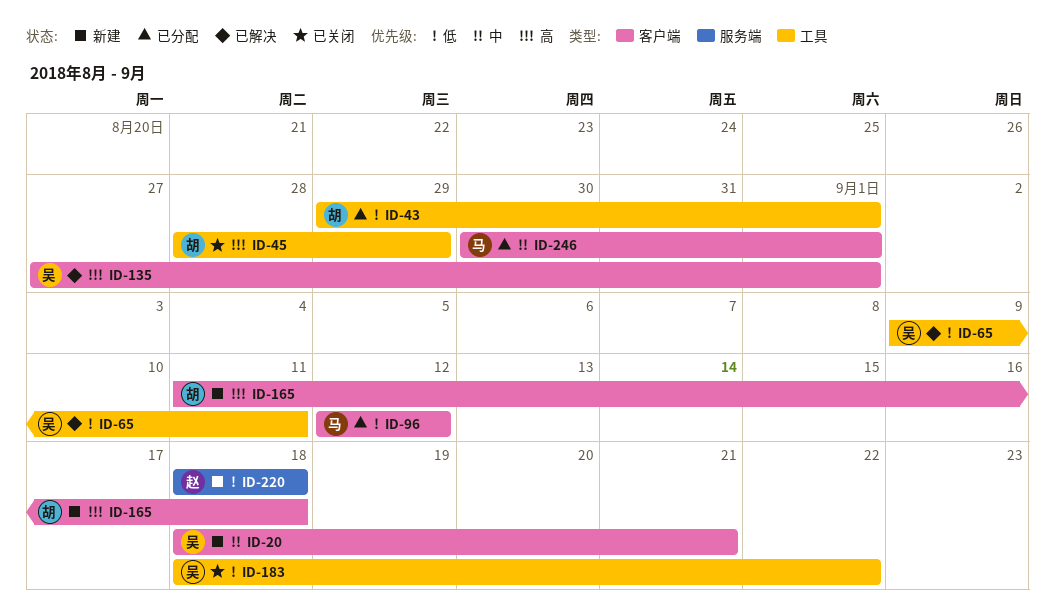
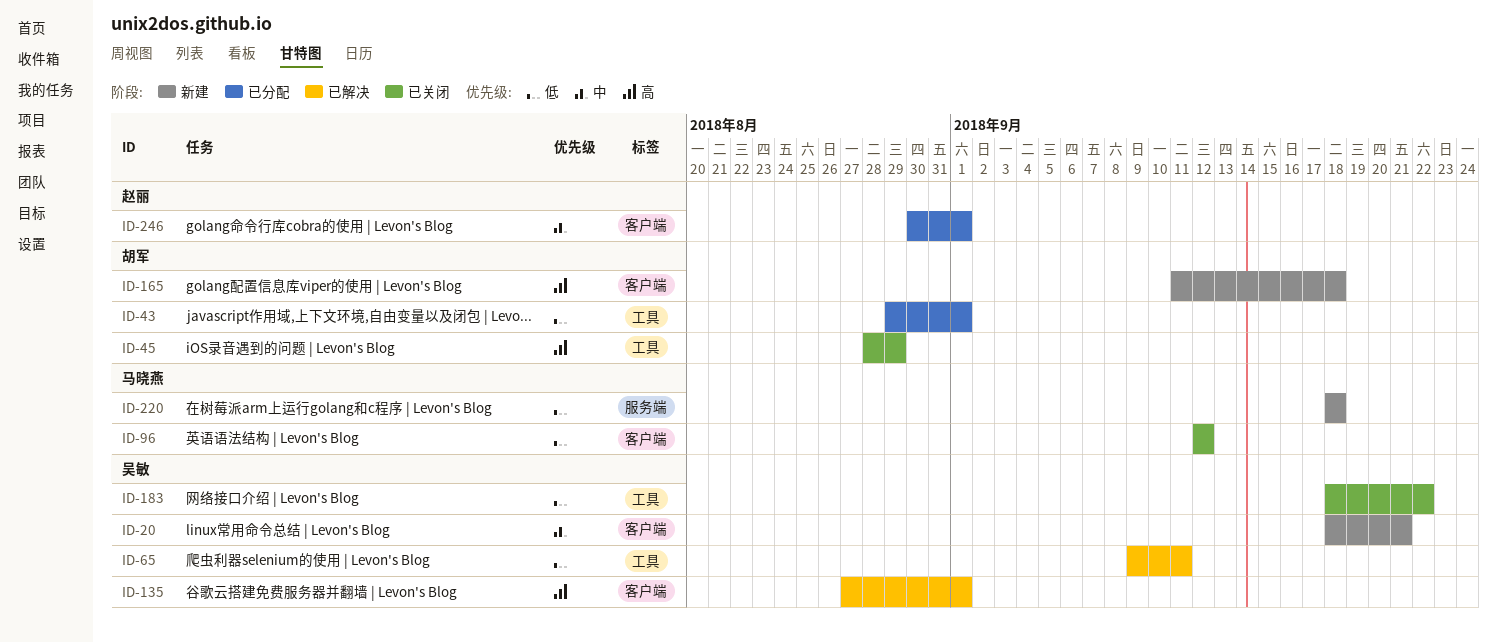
ID-96, status: 已分配 -> 已关闭
ID-220, owner: 赵丽 -> 马晓燕
ID-246, owner: 马晓燕 -> 赵丽

